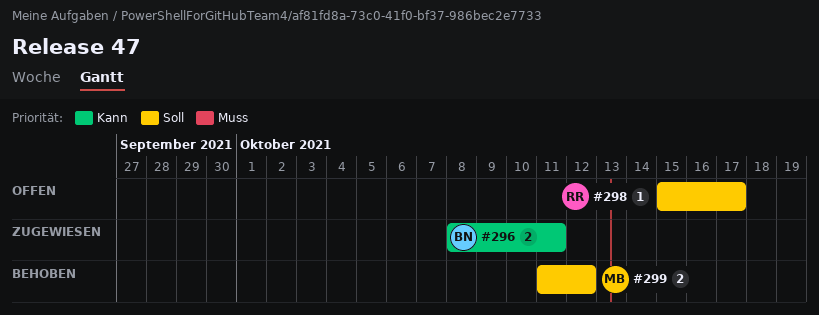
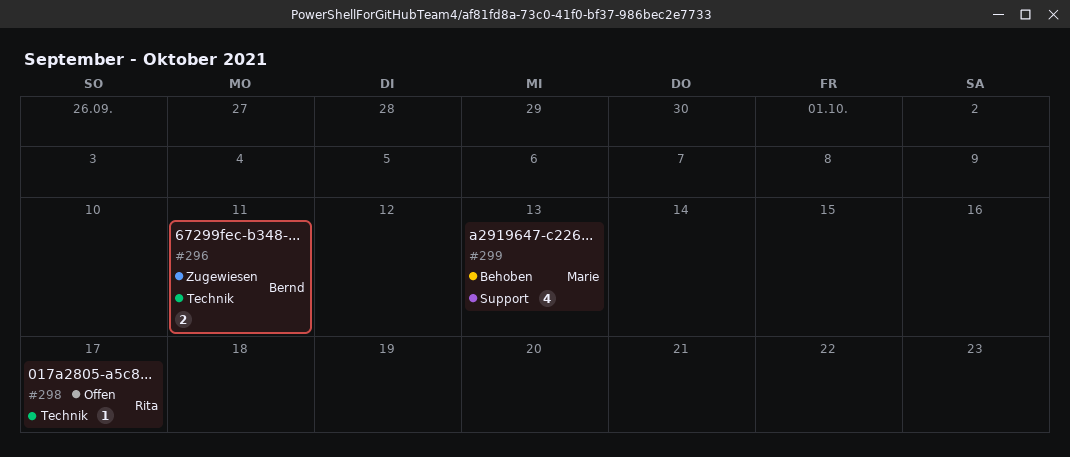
#299, estimate: 2 -> 4
#299, due: Oct 12 -> Oct 13

